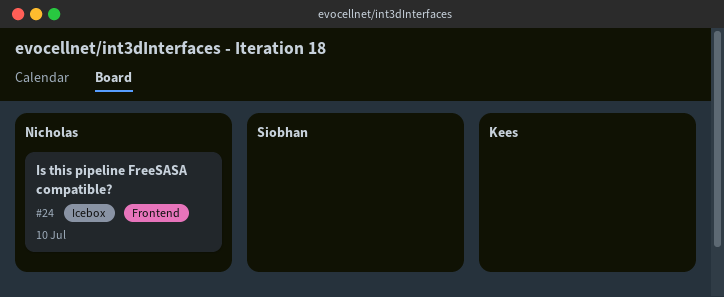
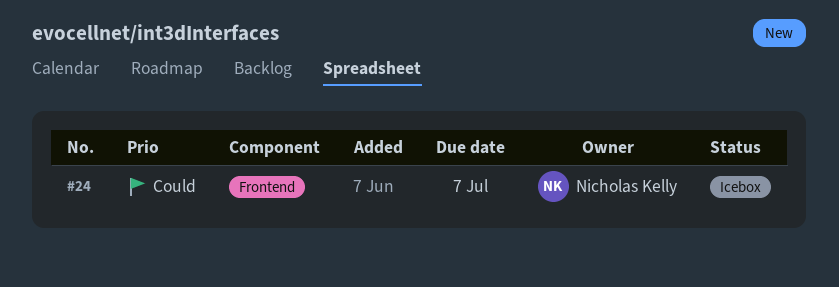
#24, due: Jul 10 -> Jul 7

